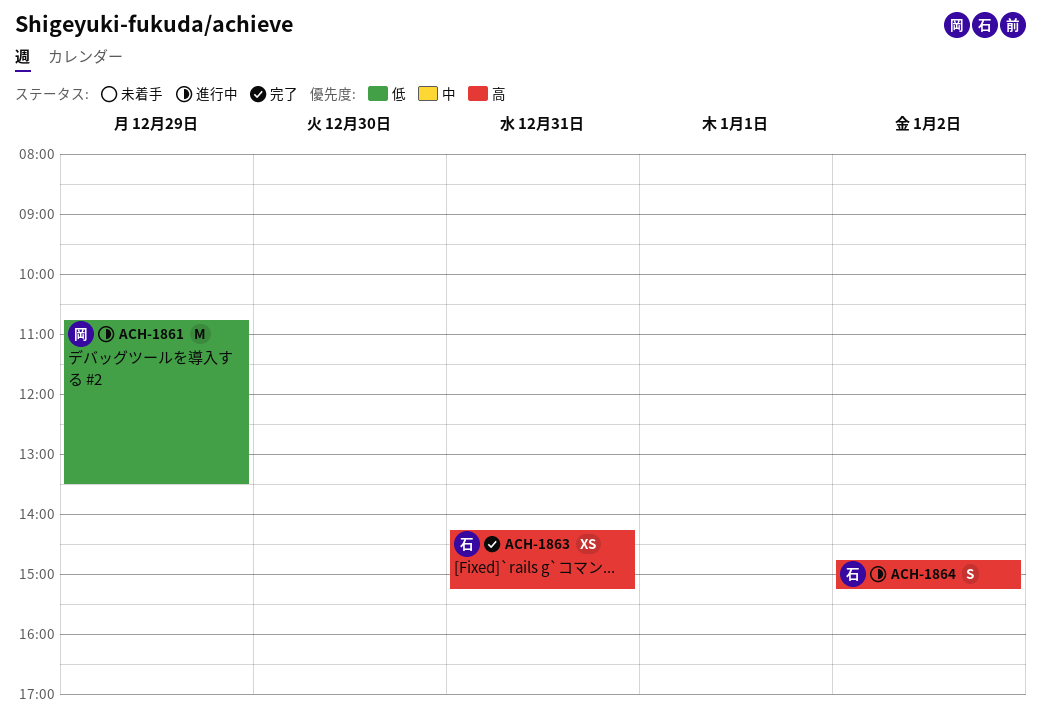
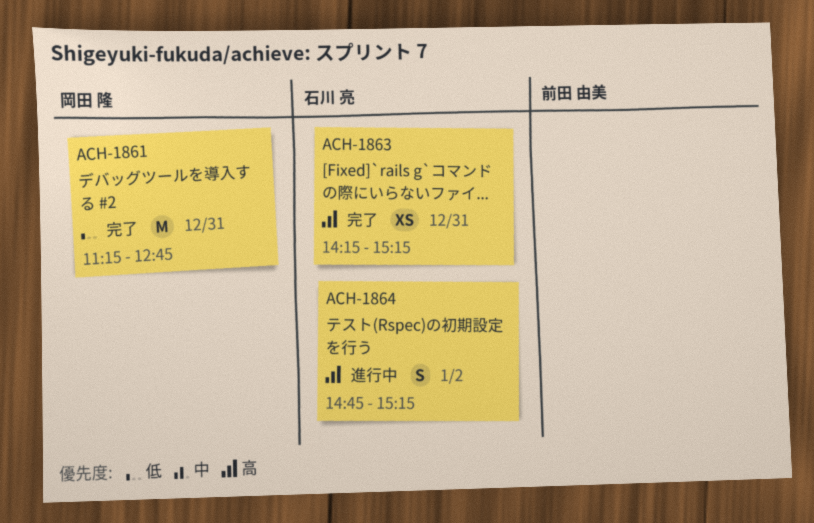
ACH-1861, status: 進行中 -> 完了
ACH-1861, day: Dec 29 -> Dec 31
ACH-1861, begins: 10:45 -> 11:15
ACH-1861, ends: 13:30 -> 12:45

